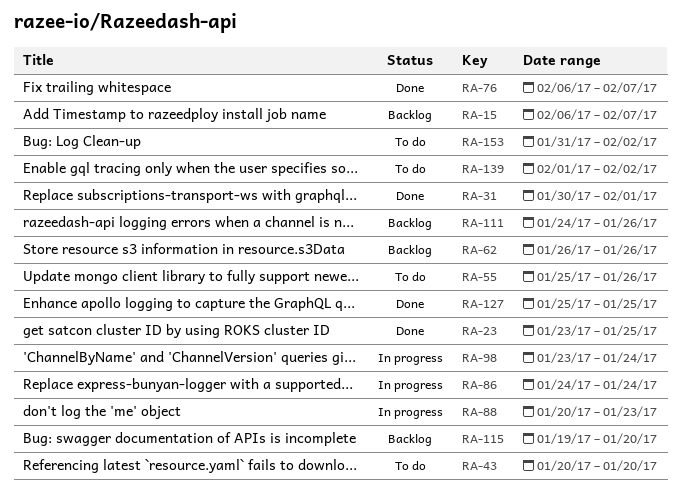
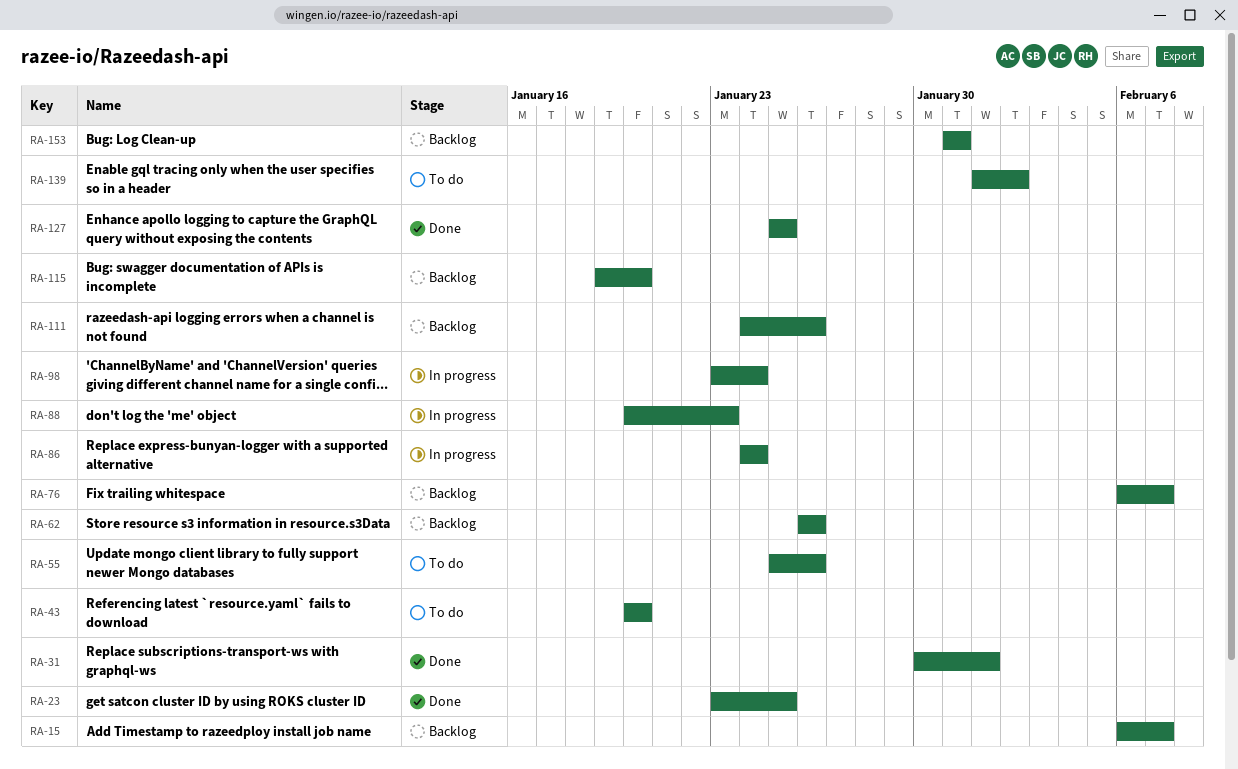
RA-76, status: Done -> Backlog
RA-153, status: To do -> Backlog
RA-153, due: Feb 2 -> Jan 31

